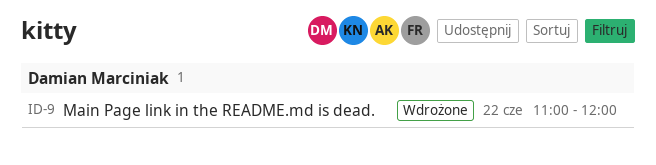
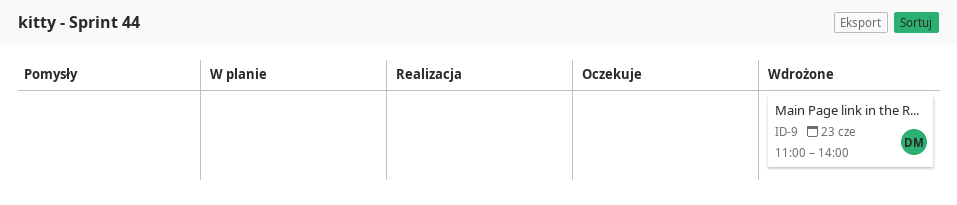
ID-9, day: Jun 22 -> Jun 23
ID-9, ends: 12:00 -> 14:00

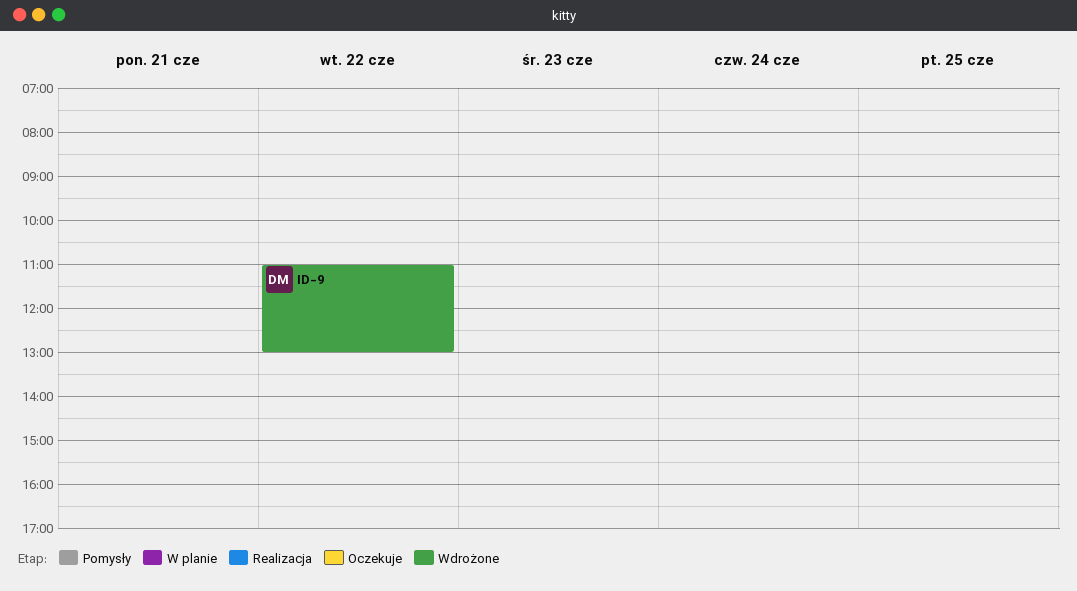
ID-9, day: Jun 23 -> Jun 22
ID-9, ends: 14:00 -> 13:00

